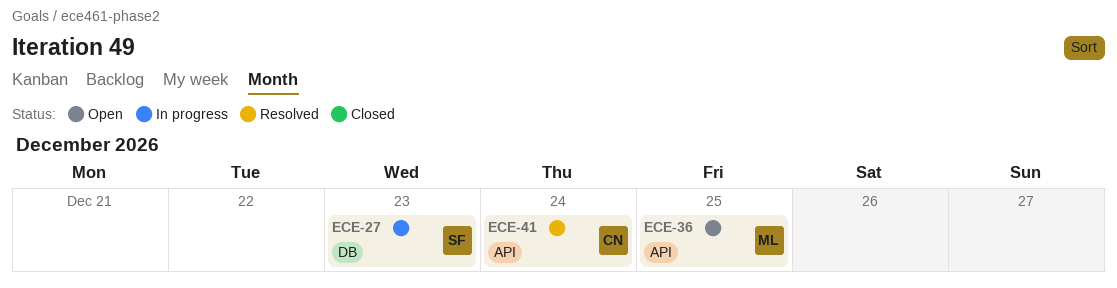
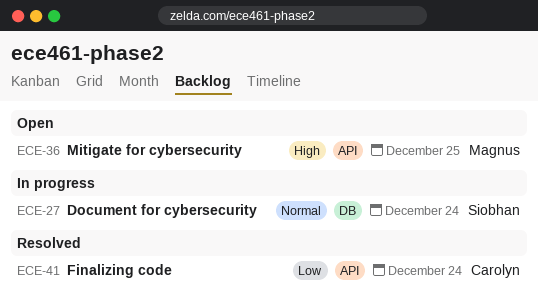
ECE-27, due: Dec 23 -> Dec 24

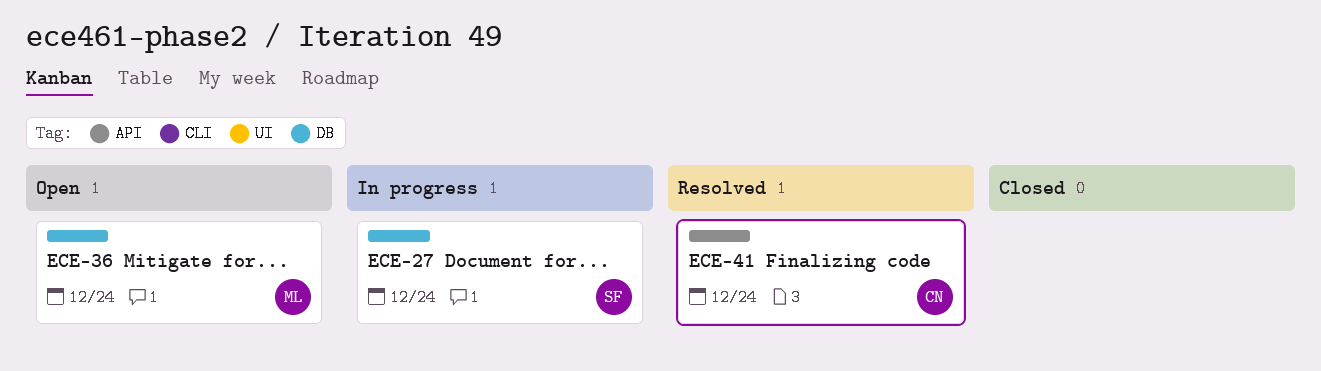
ECE-36, label: API -> DB
ECE-36, due: Dec 25 -> Dec 24

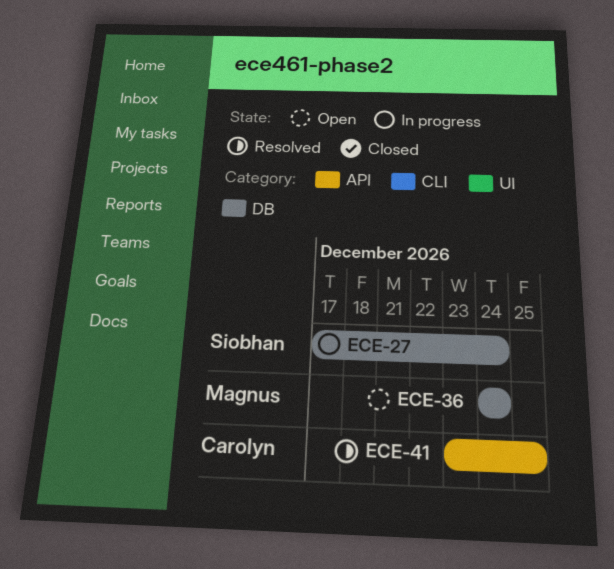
ECE-41, due: Dec 24 -> Dec 25

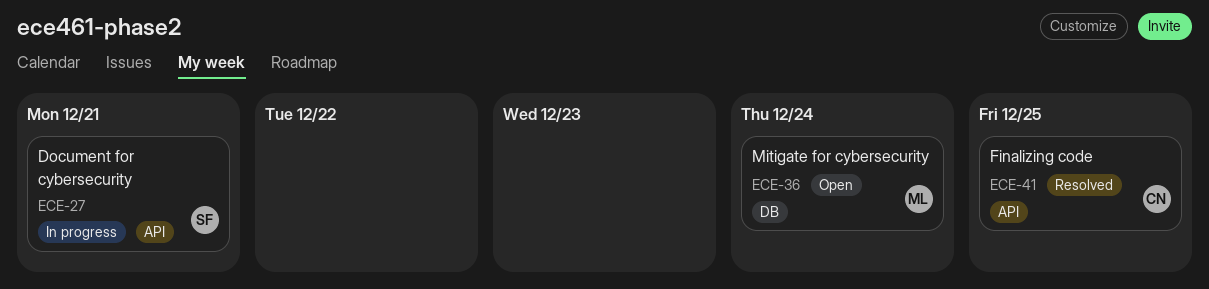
ECE-27, label: DB -> API
ECE-27, due: Dec 24 -> Dec 21

